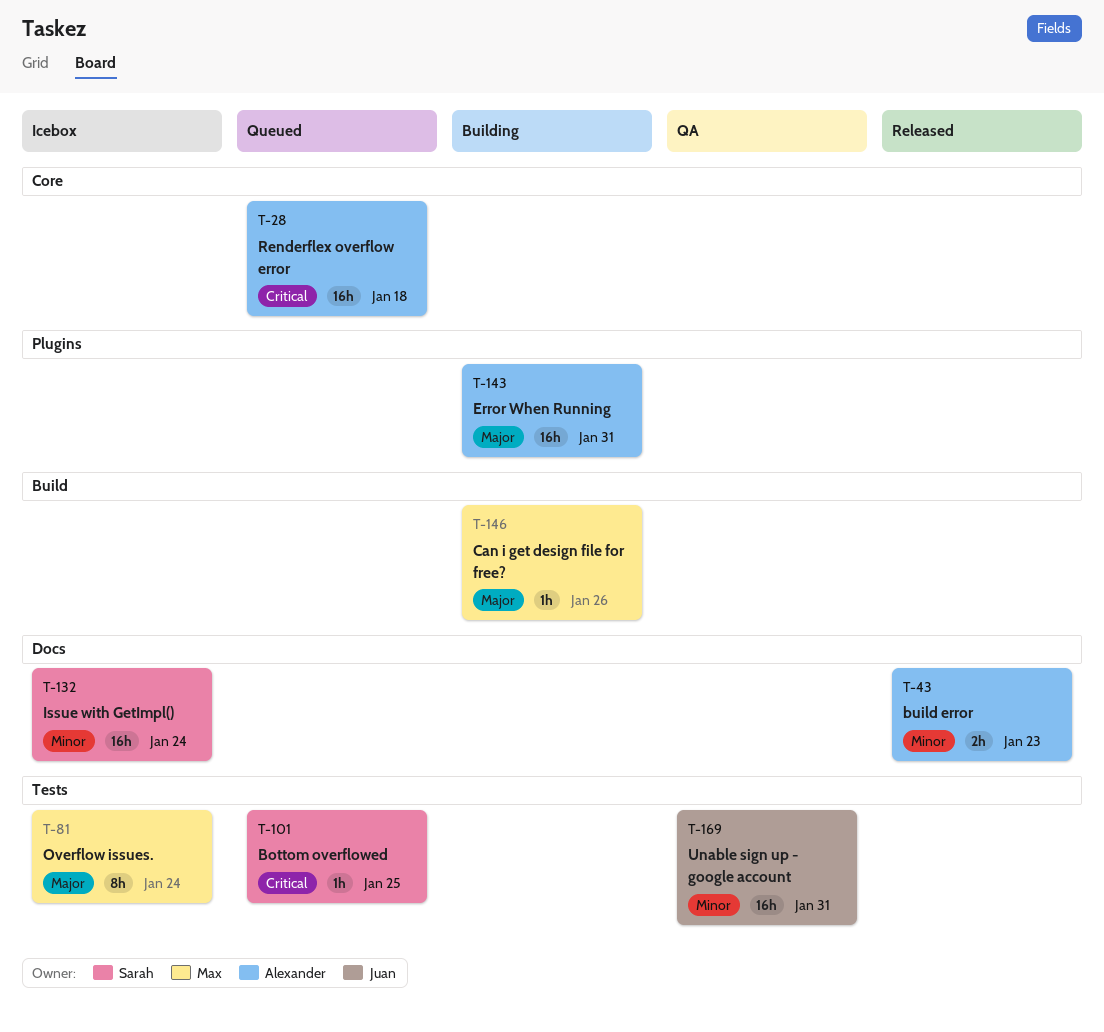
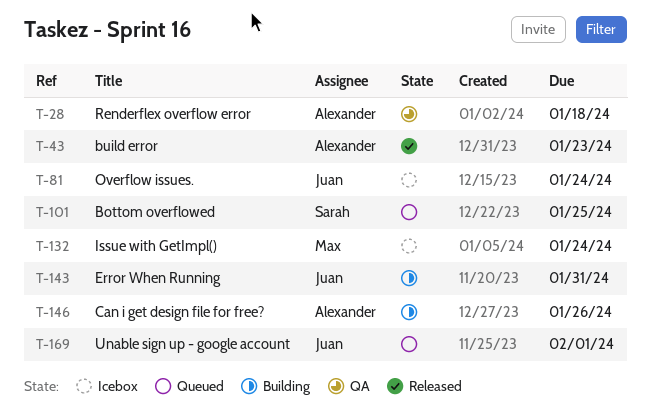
T-28, status: Queued -> QA
T-81, owner: Max -> Juan
T-132, owner: Sarah -> Max
T-143, owner: Alexander -> Juan
T-146, owner: Max -> Alexander
T-169, status: QA -> Queued
T-169, due: Jan 31 -> Feb 1

